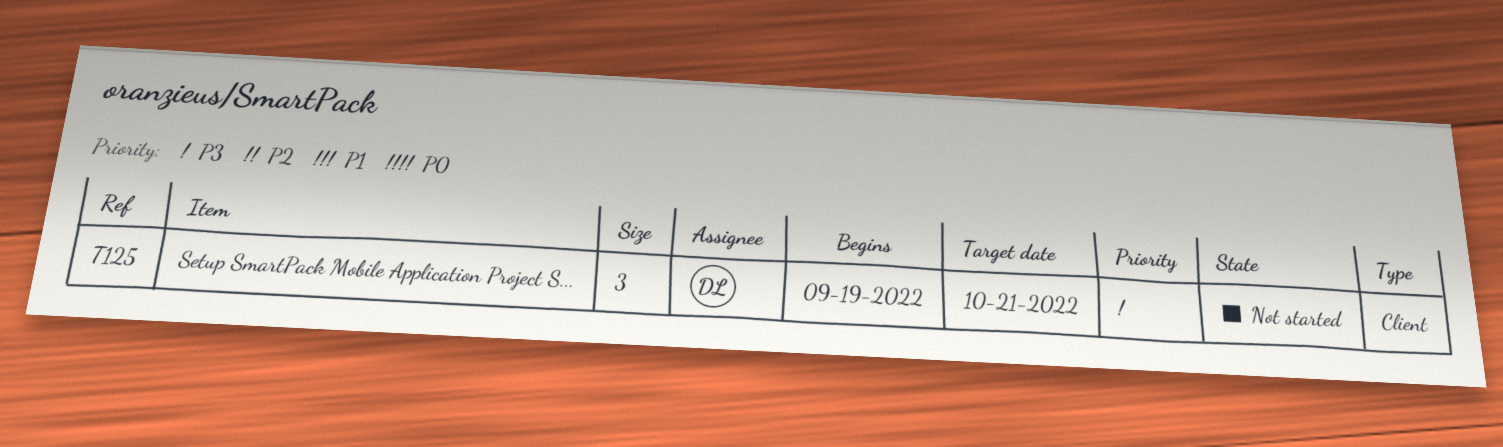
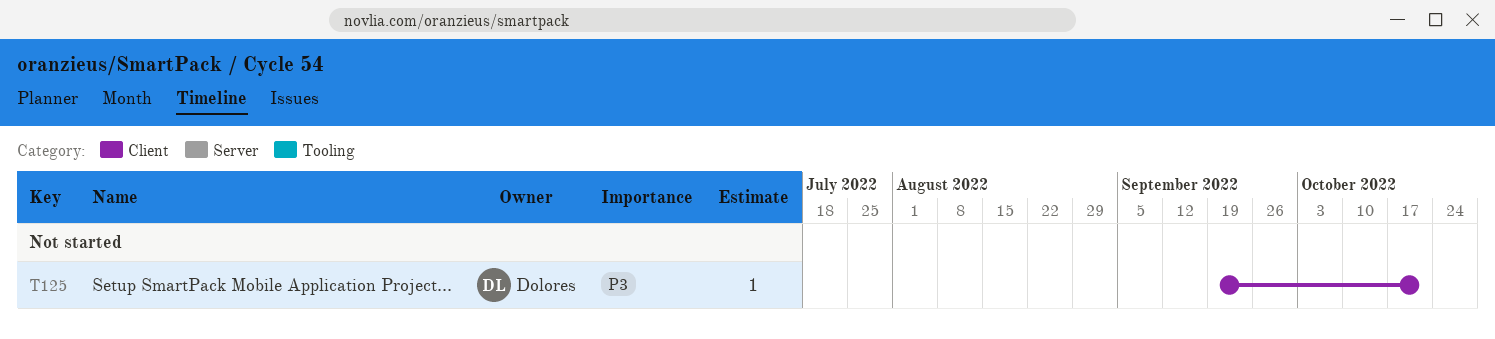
T125, estimate: 3 -> 1

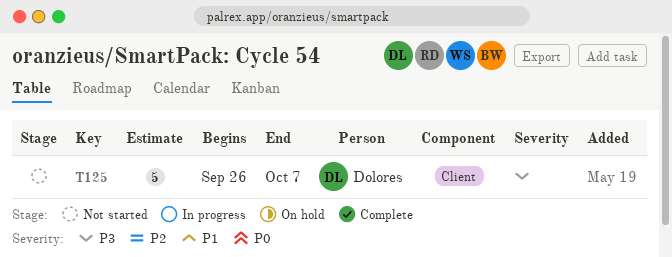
T125, estimate: 1 -> 5
T125, start: Sep 19 -> Sep 26
T125, due: Oct 21 -> Oct 7

